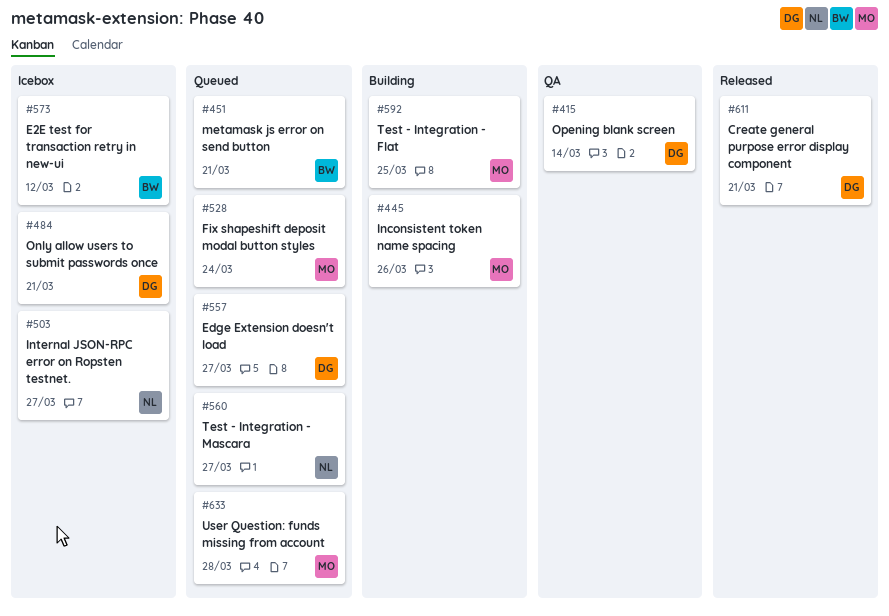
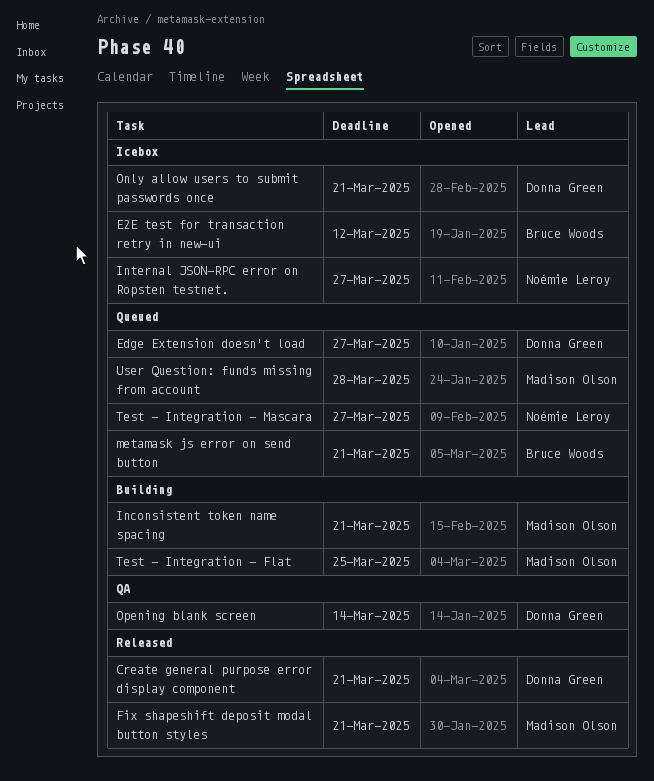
Fix shapeshift deposit modal button styles, status: Queued -> Released
Fix shapeshift deposit modal button styles, due: Mar 24 -> Mar 21
Inconsistent token name spacing, due: Mar 26 -> Mar 21

